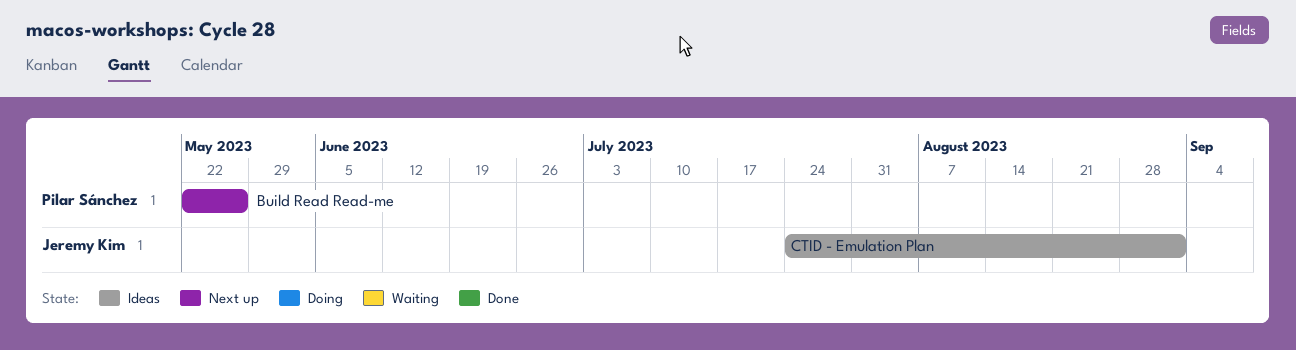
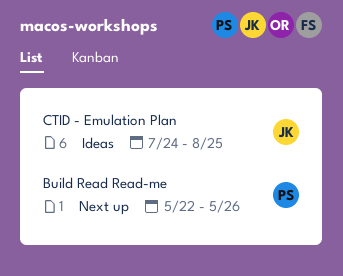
CTID - Emulation Plan, due: Sep 1 -> Aug 25

